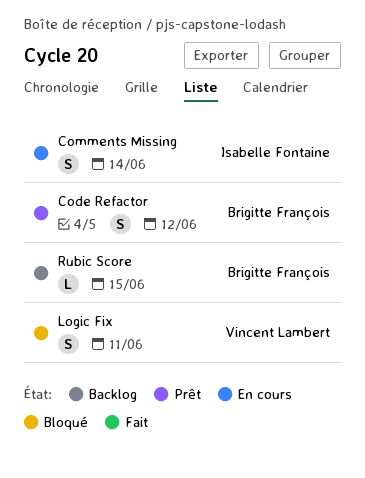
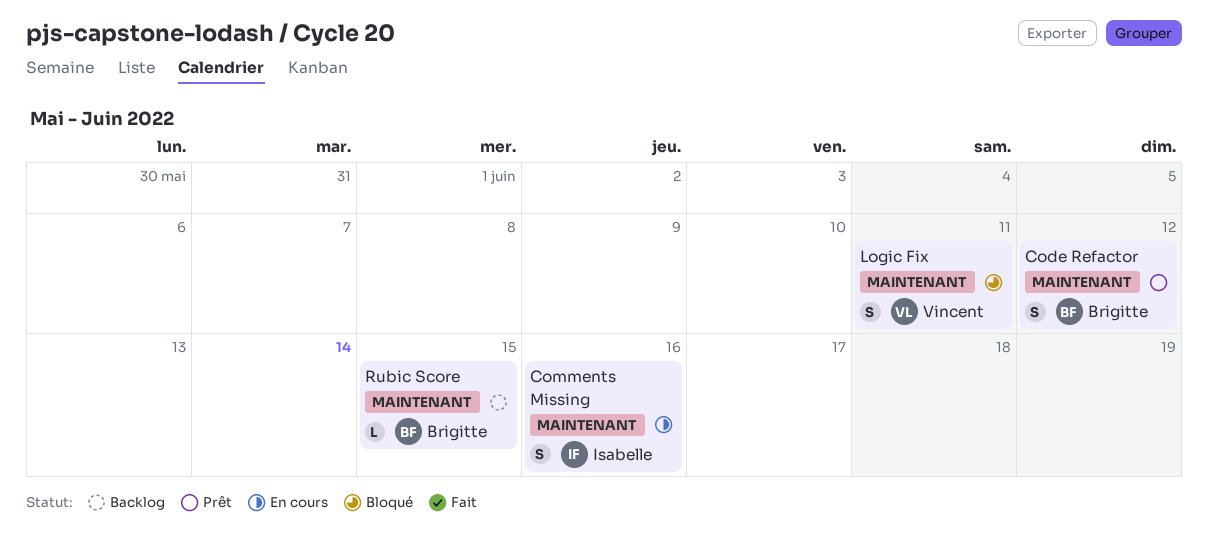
Comments Missing, due: Jun 14 -> Jun 16

